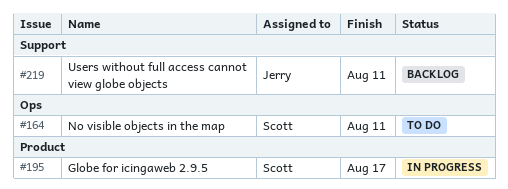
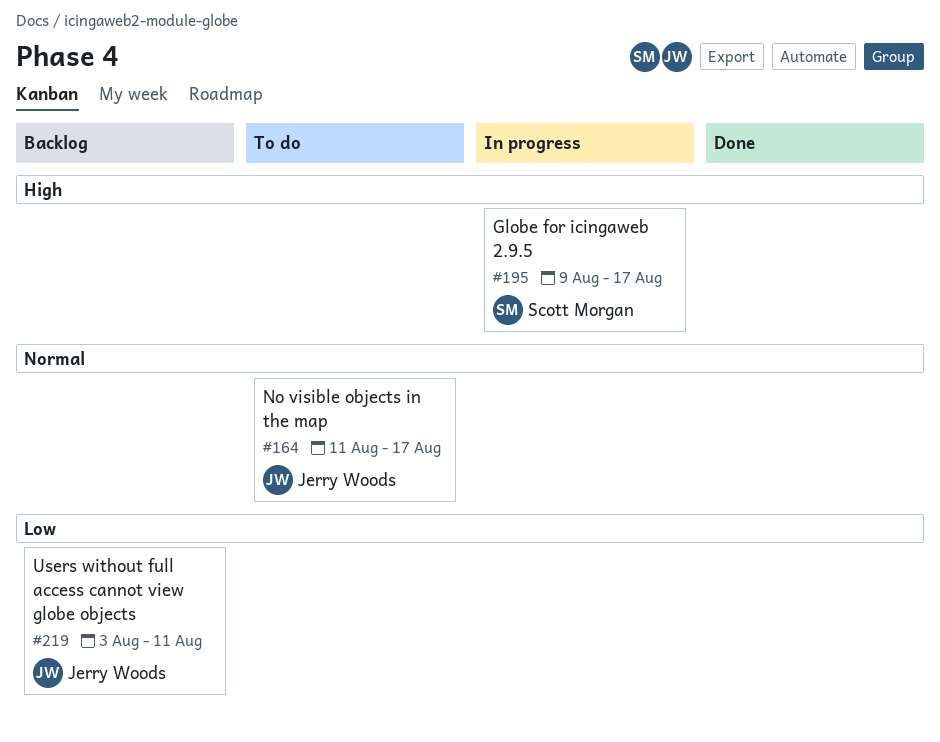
#164, owner: Scott Morgan -> Jerry Woods
#164, due: Aug 11 -> Aug 17

